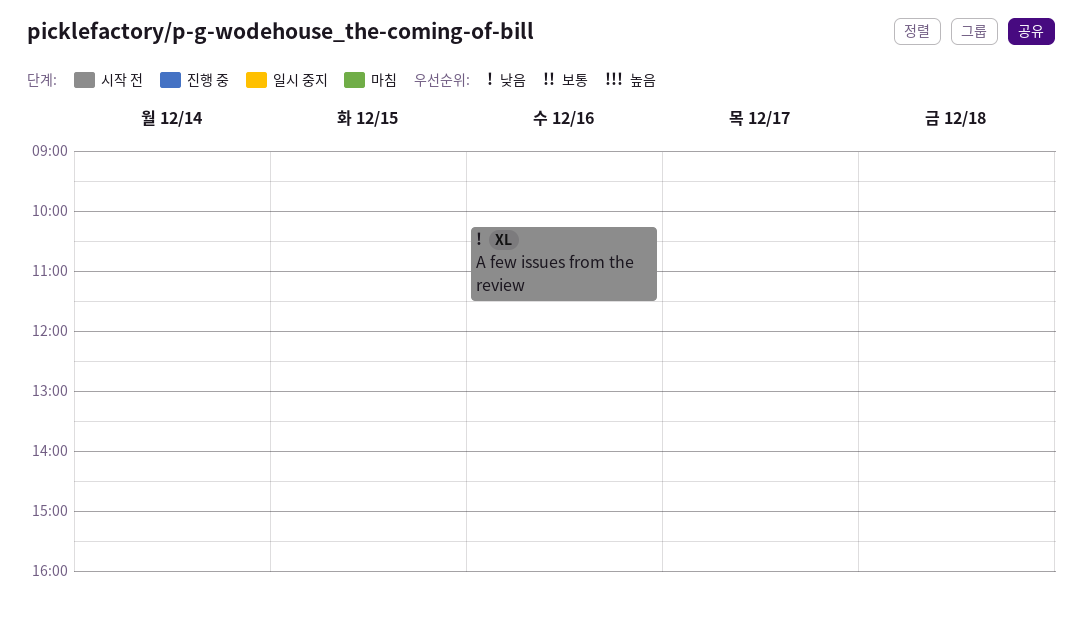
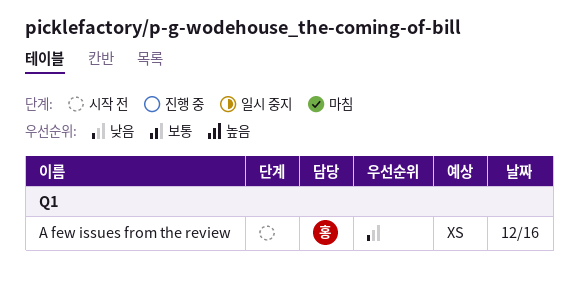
A few issues from the review, estimate: XL -> XS

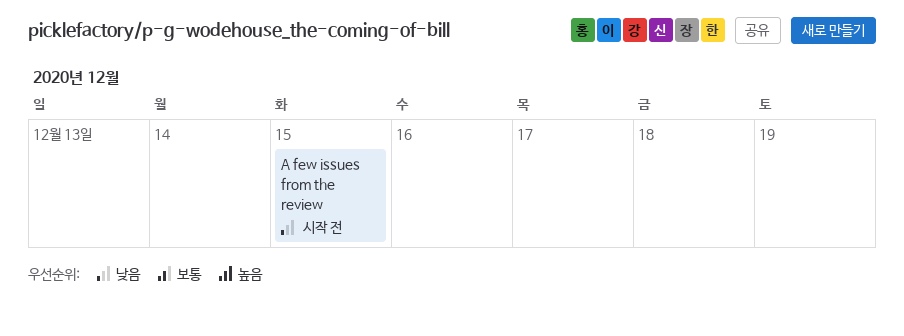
A few issues from the review, day: Dec 16 -> Dec 15

